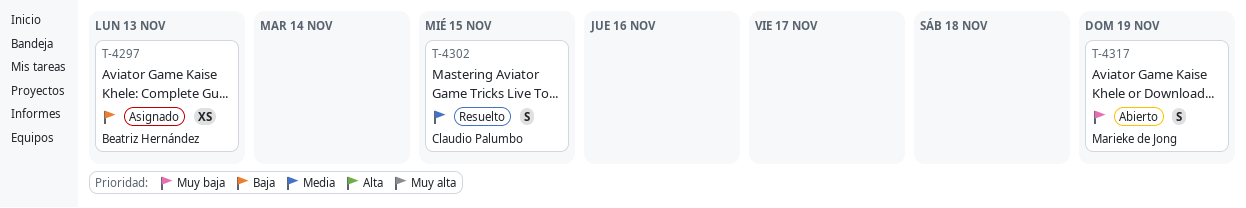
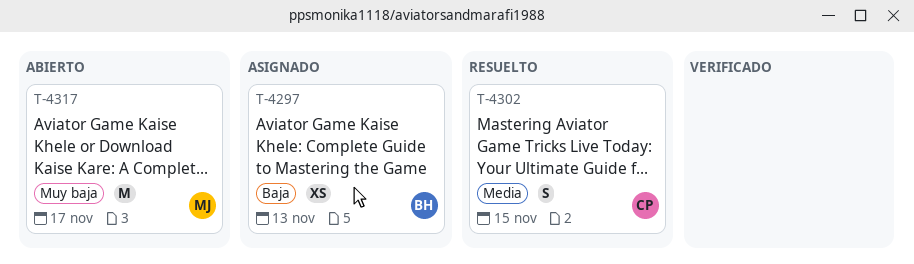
T-4317, estimate: S -> M
T-4317, due: Nov 19 -> Nov 17

